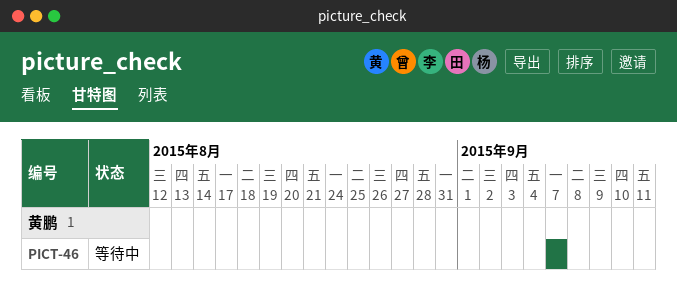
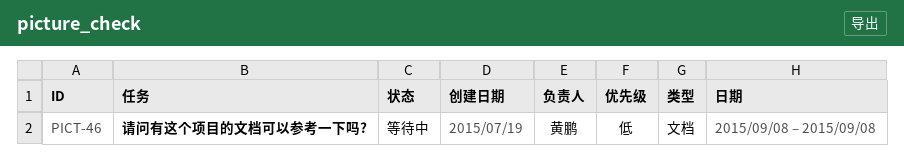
PICT-46, start: Sep 7 -> Sep 8
PICT-46, due: Sep 7 -> Sep 8

